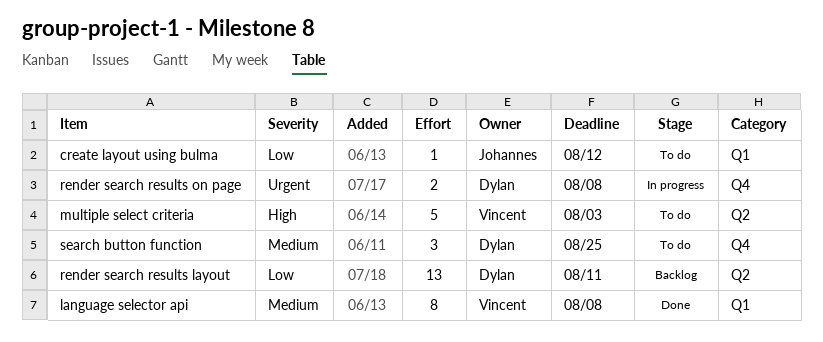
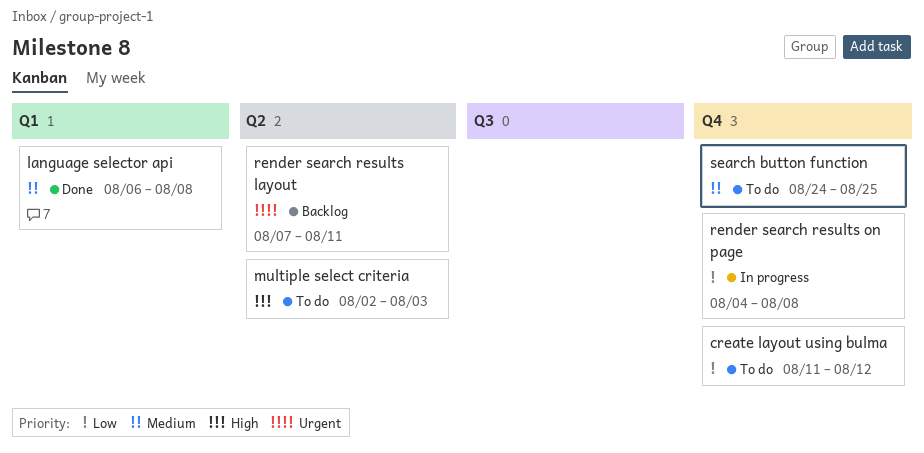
create layout using bulma, label: Q1 -> Q4
render search results layout, priority: Low -> Urgent
render search results on page, priority: Urgent -> Low

